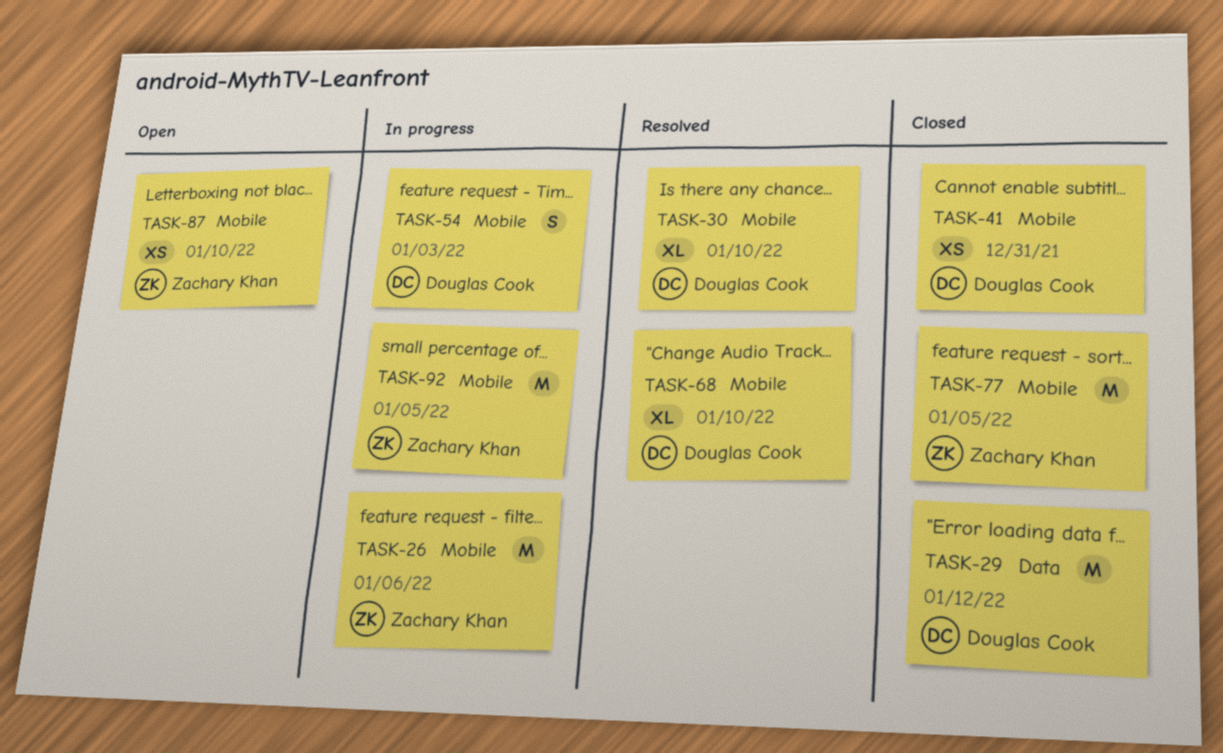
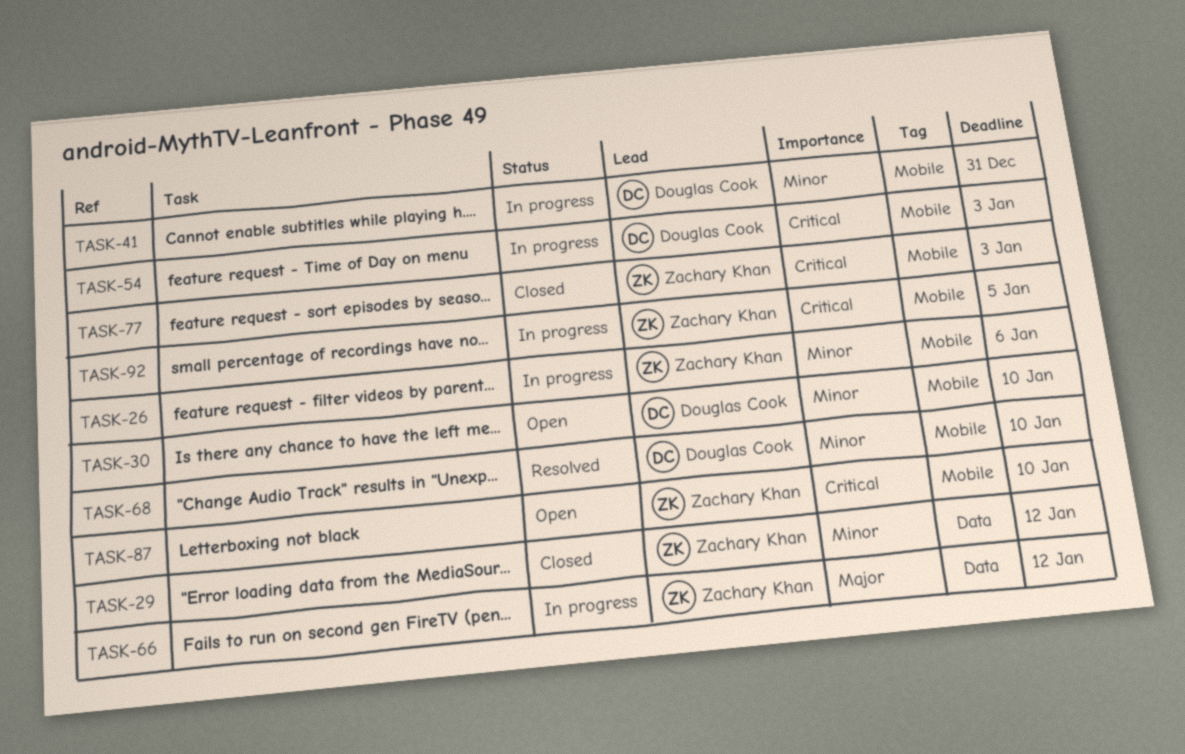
TASK-29, owner: Douglas Cook -> Zachary Khan
TASK-30, status: Resolved -> Open
TASK-41, status: Closed -> In progress
TASK-66: none -> present
TASK-77, due: Jan 5 -> Jan 3

